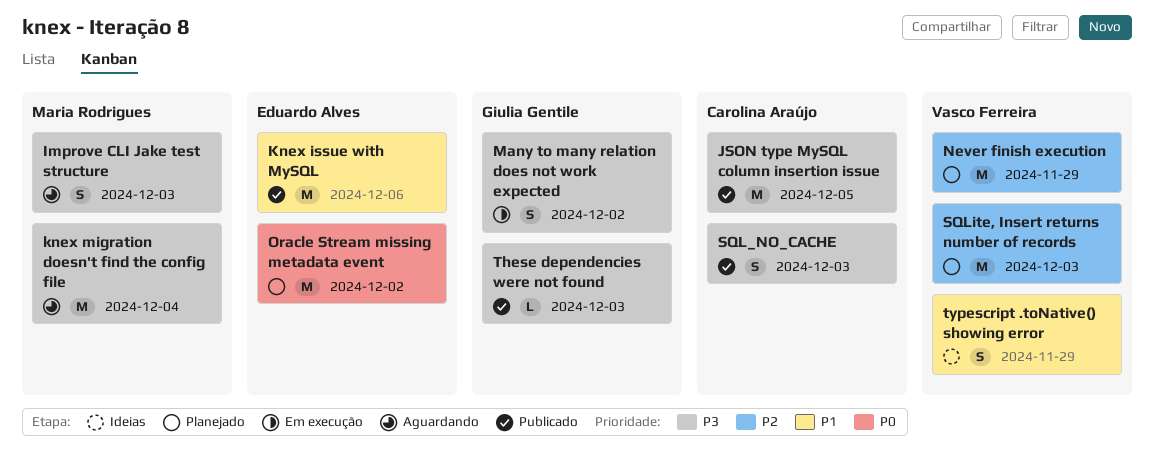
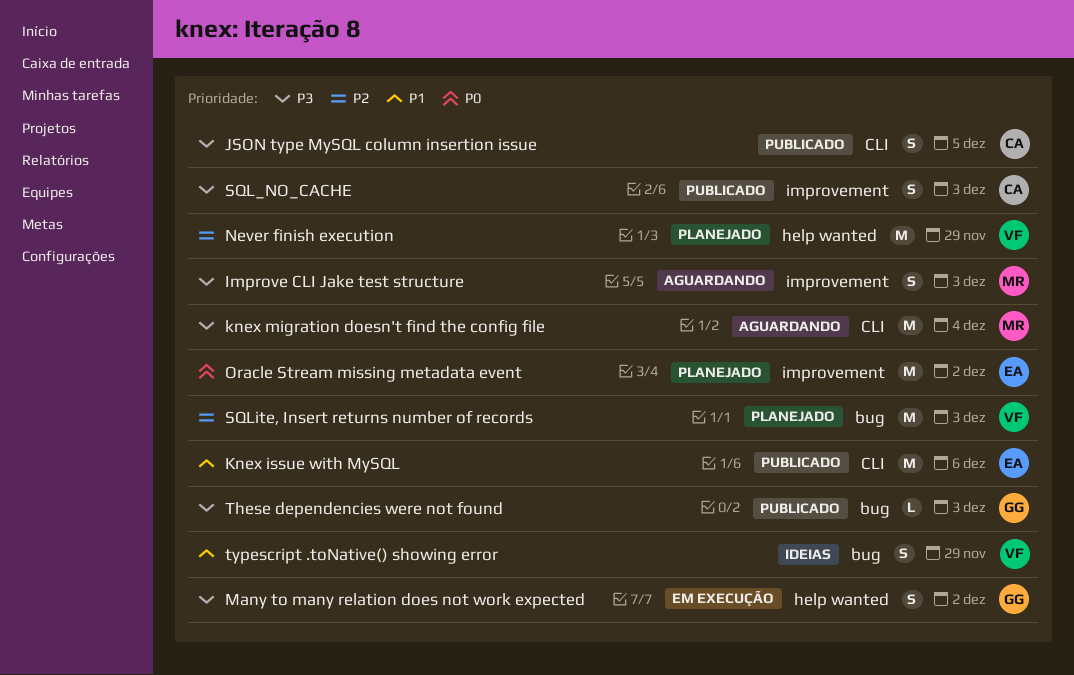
JSON type MySQL column insertion issue, estimate: M -> S

